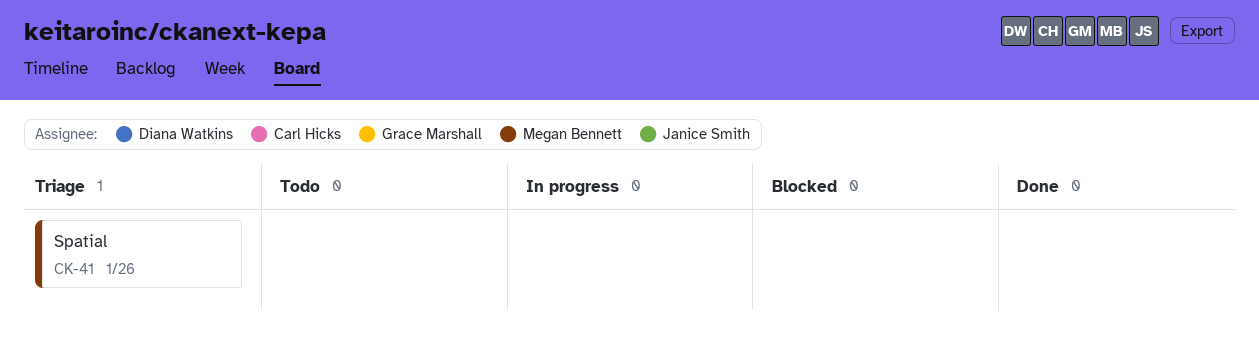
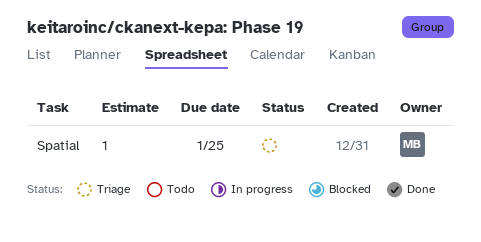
Spatial, due: Jan 26 -> Jan 25

